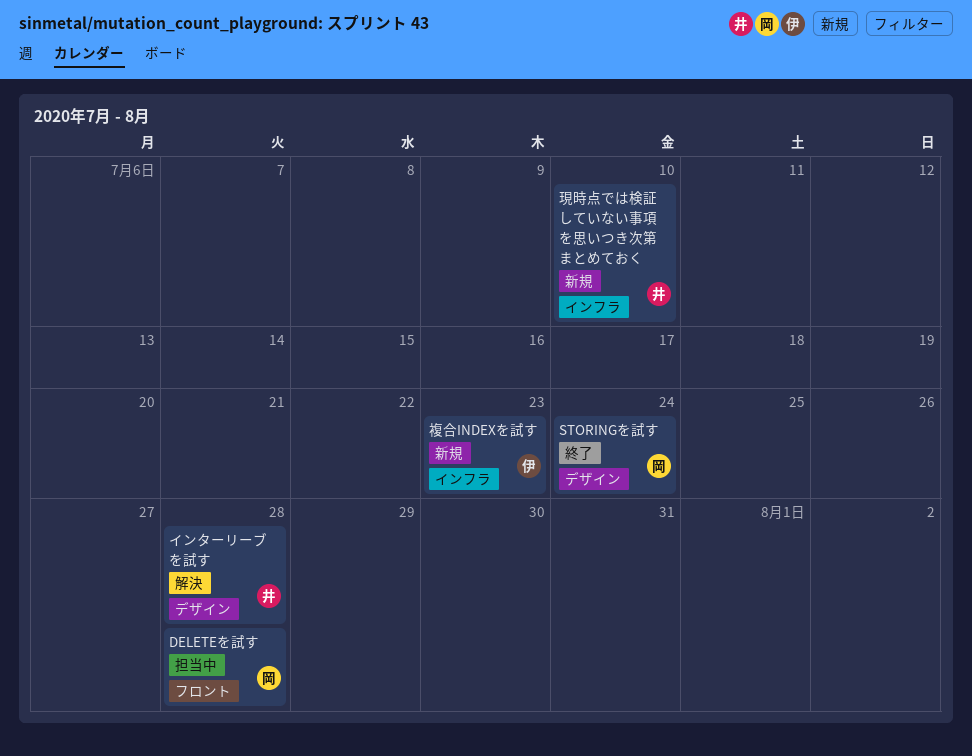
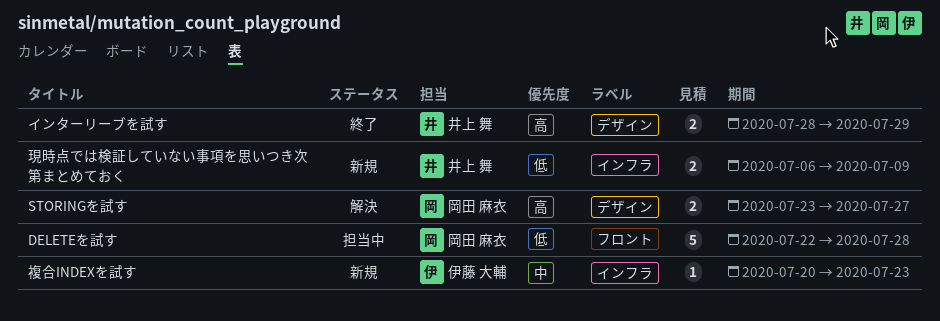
STORINGを試す, status: 終了 -> 解決
STORINGを試す, due: Jul 24 -> Jul 27
インターリーブを試す, status: 解決 -> 終了
インターリーブを試す, due: Jul 28 -> Jul 29
現時点では検証していない事項を思いつき次第まとめておく, due: Jul 10 -> Jul 9

